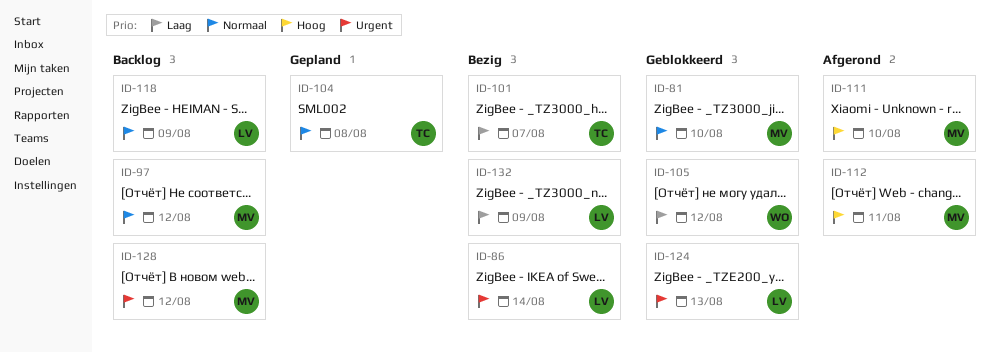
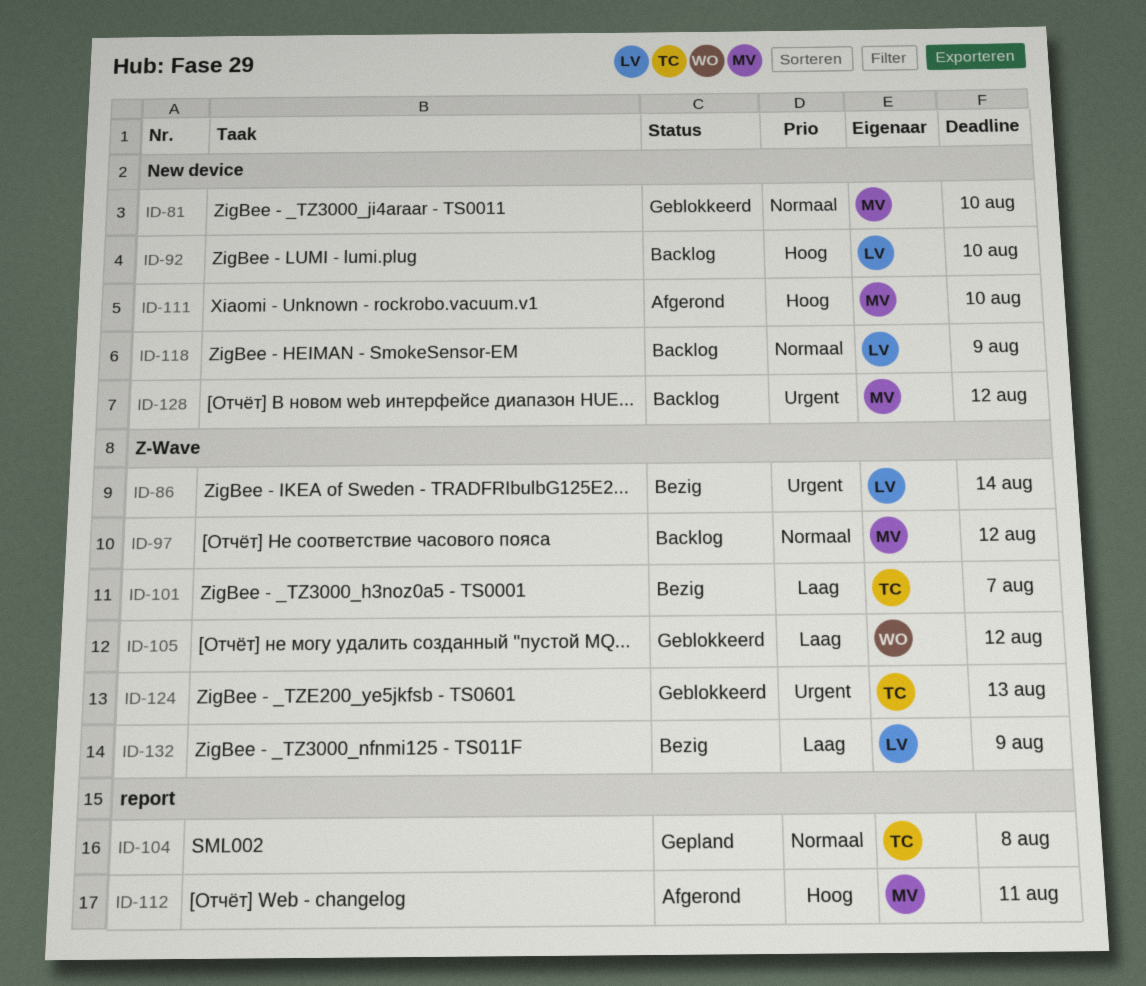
ID-92: none -> present
ID-124, owner: LV -> TC

